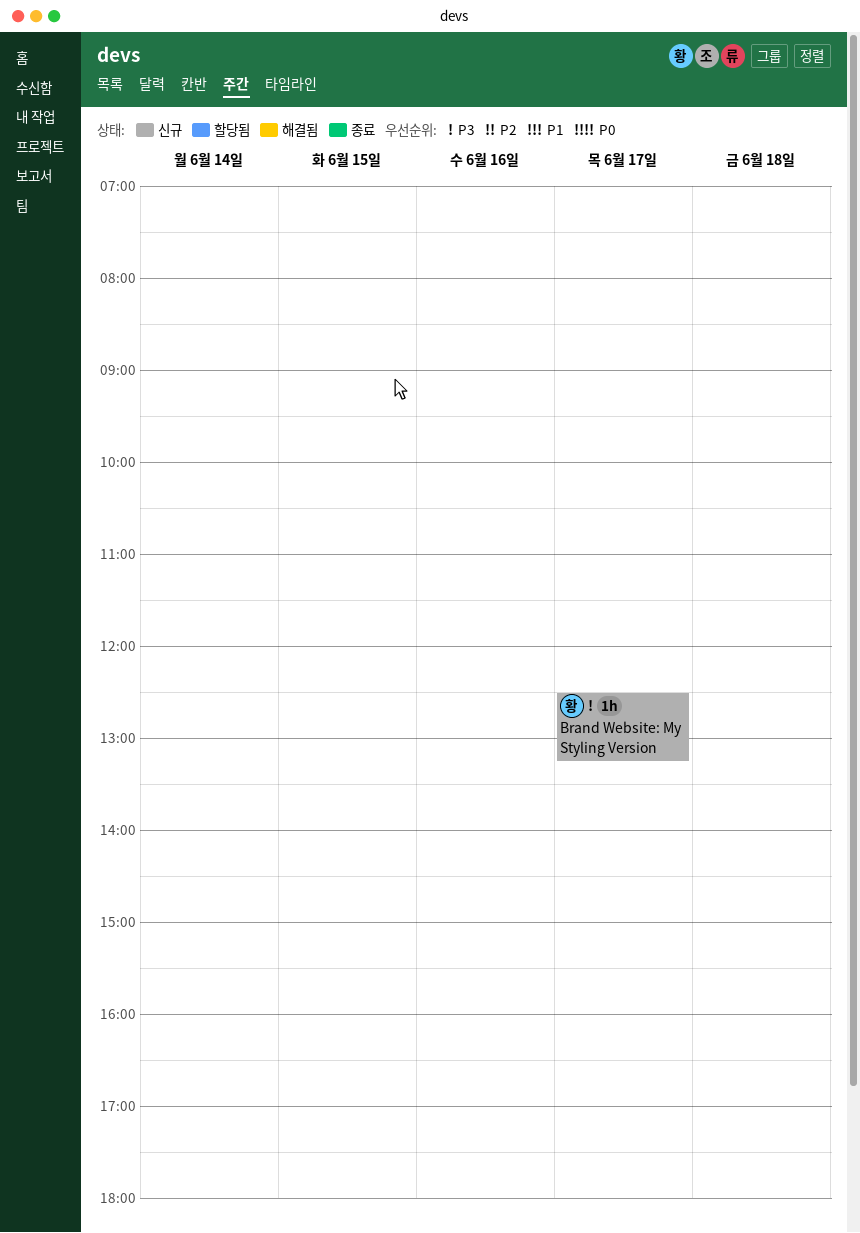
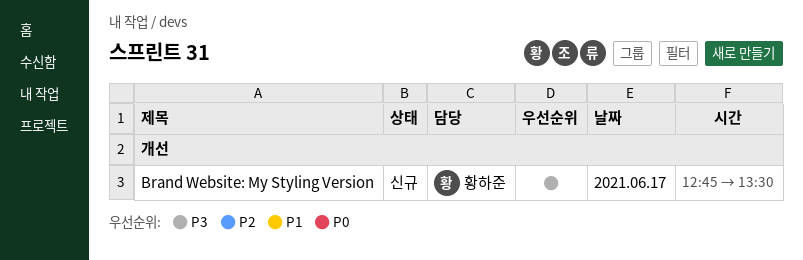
Brand Website: My Styling Version, begins: 12:30 -> 12:45
Brand Website: My Styling Version, ends: 13:15 -> 13:30

